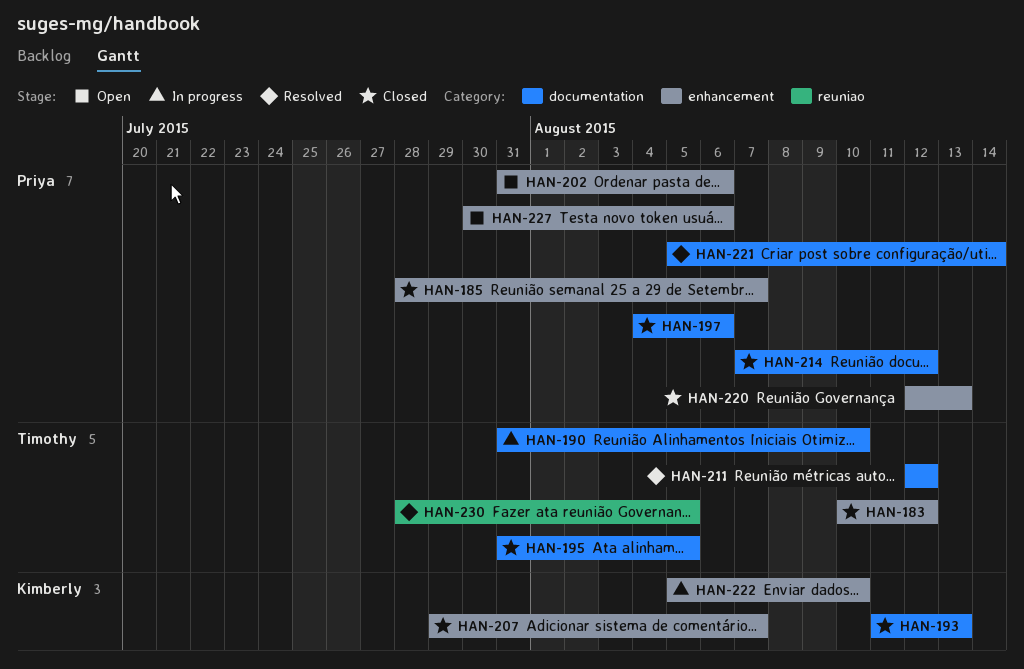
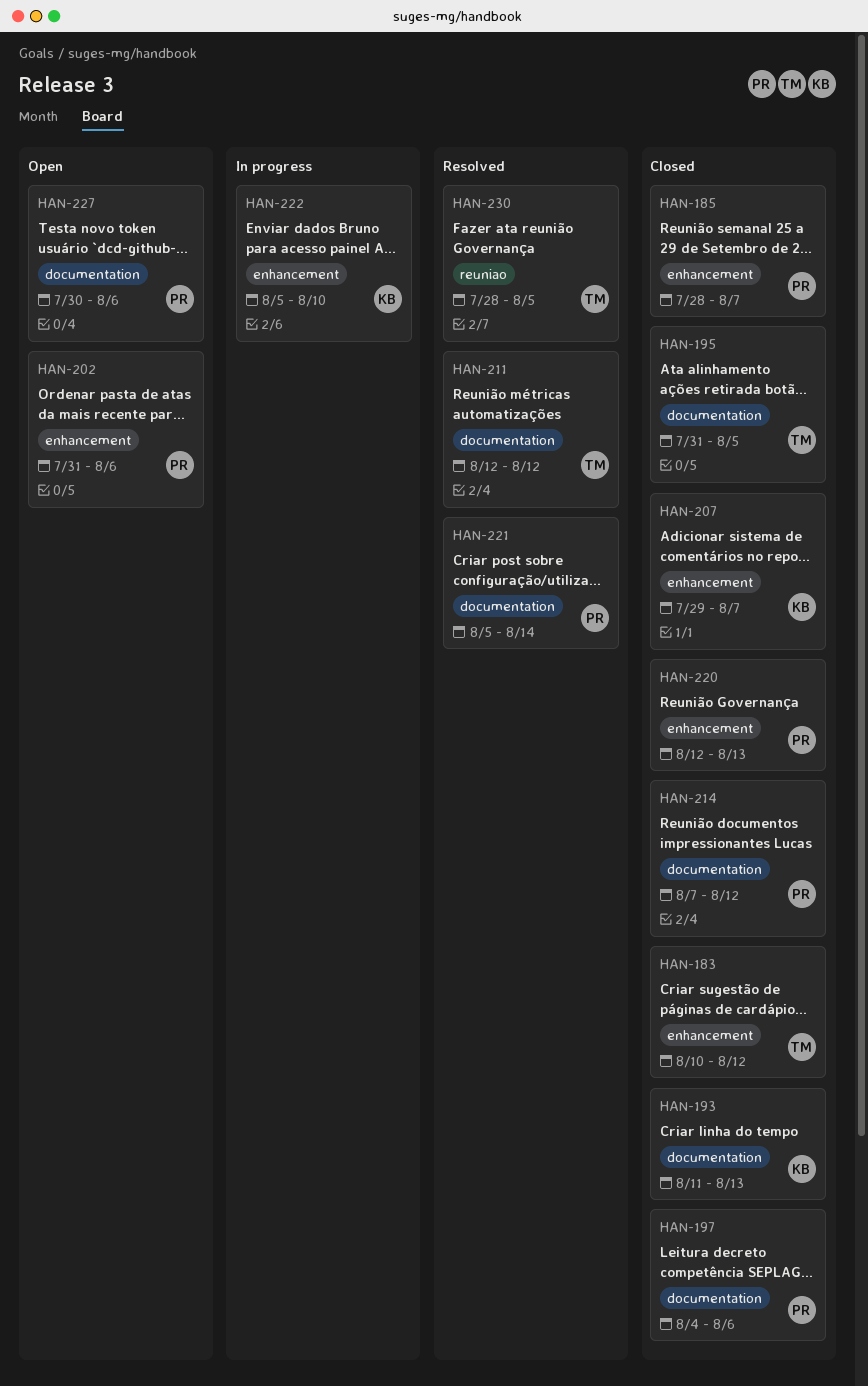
HAN-190: present -> none
HAN-227, label: enhancement -> documentation

